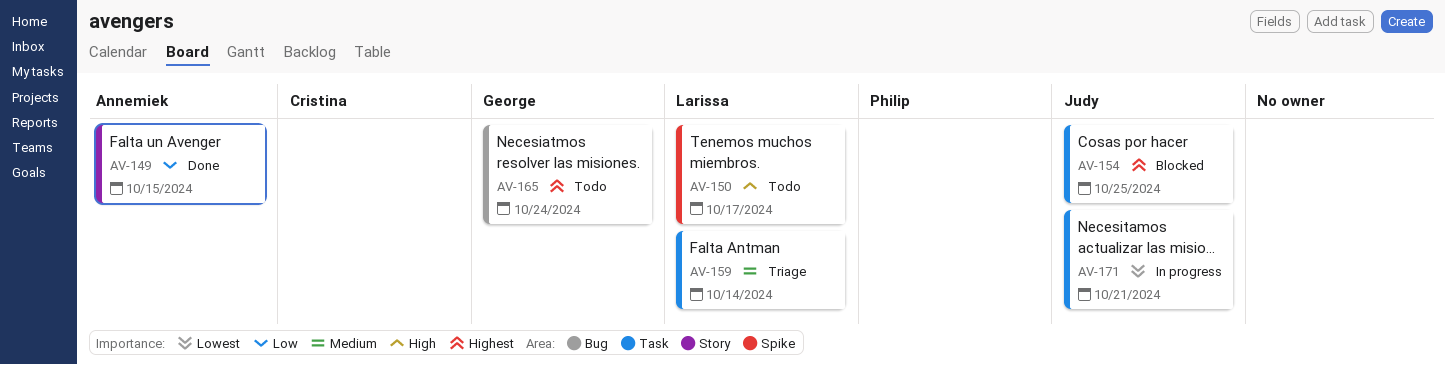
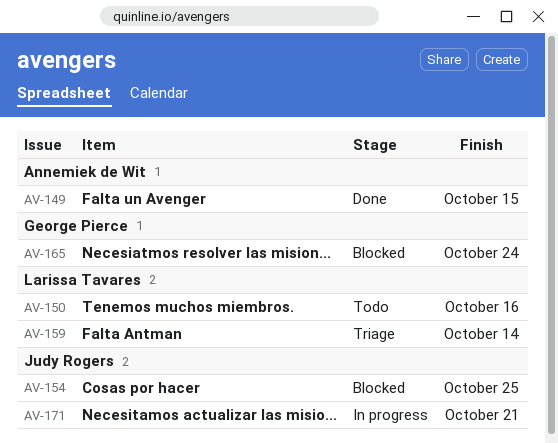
AV-150, due: Oct 17 -> Oct 16
AV-165, status: Todo -> Blocked

